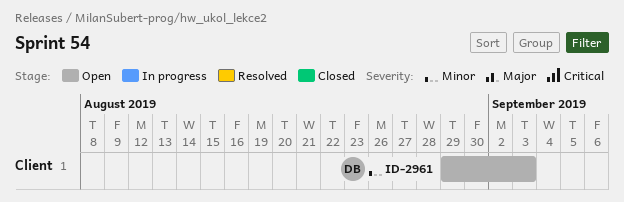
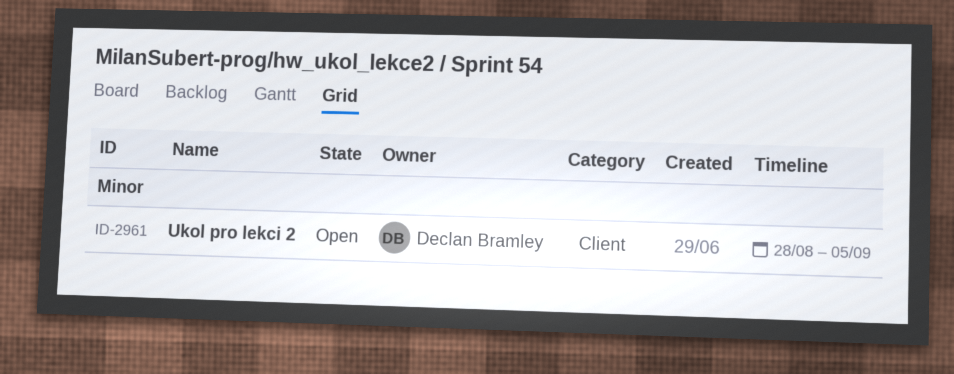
ID-2961, start: Aug 29 -> Aug 28
ID-2961, due: Sep 3 -> Sep 5

